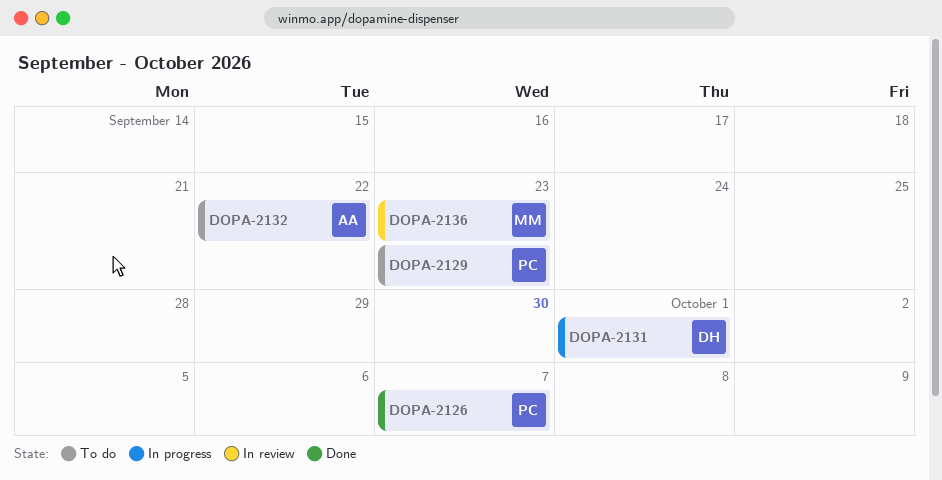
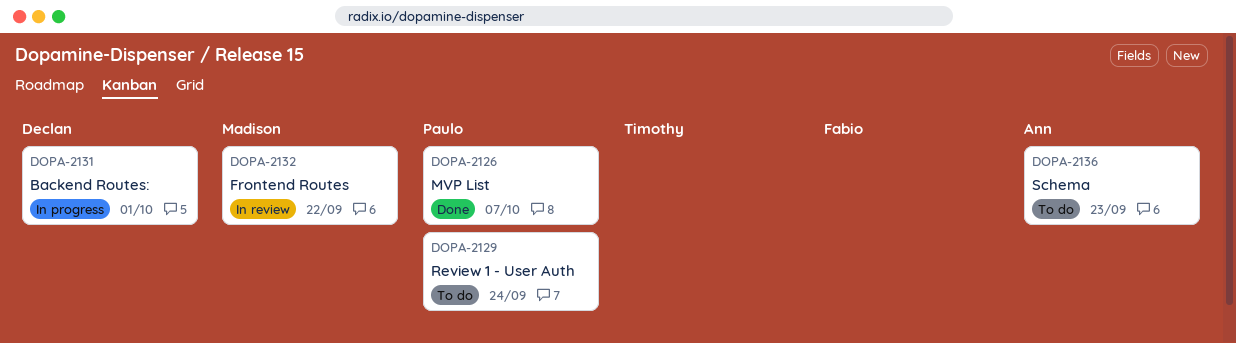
DOPA-2129, due: Sep 23 -> Sep 24
DOPA-2132, status: To do -> In review
DOPA-2132, owner: Ann -> Madison
DOPA-2136, status: In review -> To do
DOPA-2136, owner: Madison -> Ann

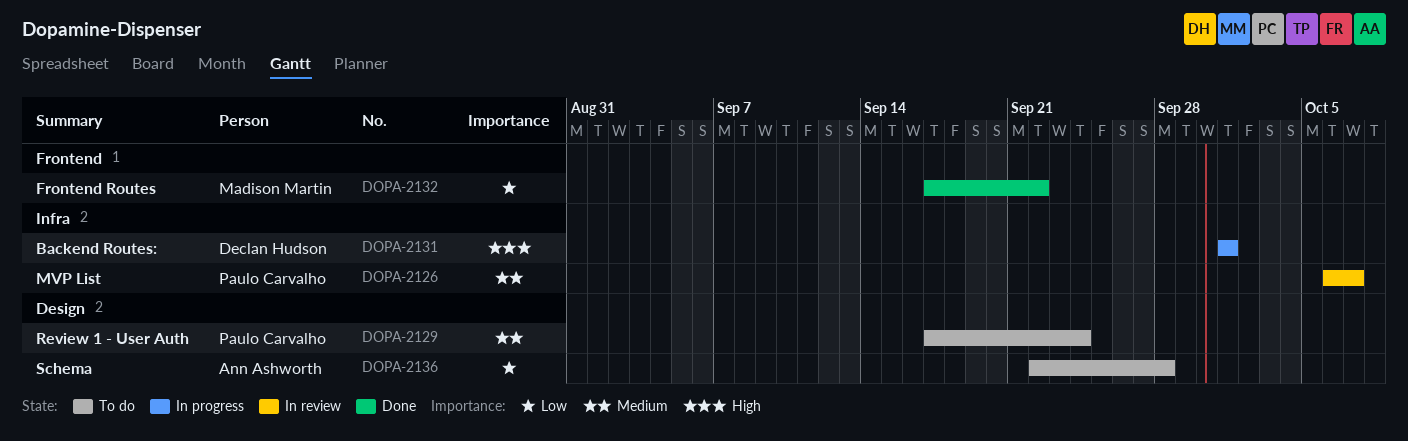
DOPA-2126, status: Done -> In review
DOPA-2132, status: In review -> Done
DOPA-2136, due: Sep 23 -> Sep 28

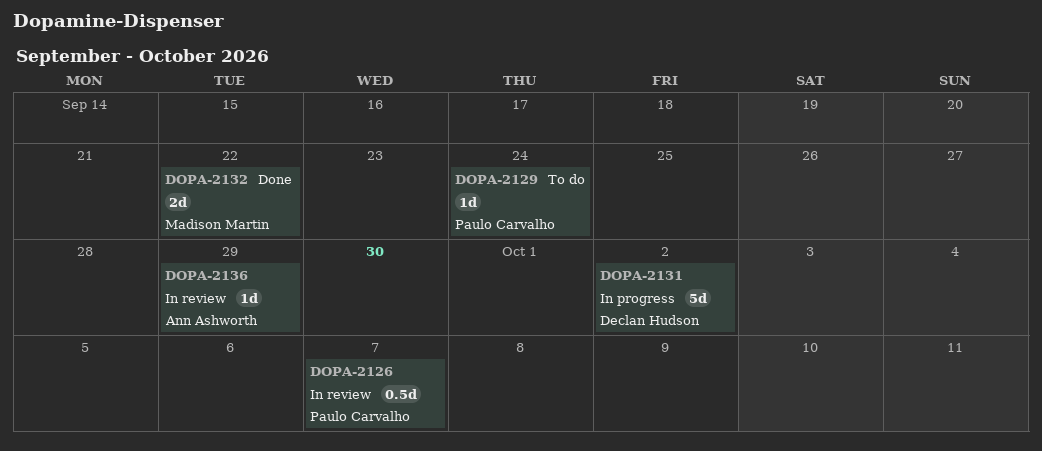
DOPA-2131, due: Oct 1 -> Oct 2
DOPA-2136, status: To do -> In review
DOPA-2136, due: Sep 28 -> Sep 29

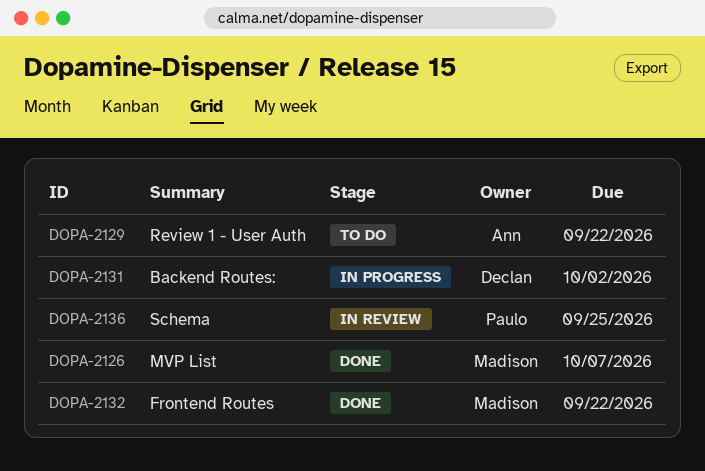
DOPA-2126, status: In review -> Done
DOPA-2126, owner: Paulo Carvalho -> Madison Martin
DOPA-2129, owner: Paulo Carvalho -> Ann Ashworth
DOPA-2129, due: Sep 24 -> Sep 22
DOPA-2136, owner: Ann Ashworth -> Paulo Carvalho
DOPA-2136, due: Sep 29 -> Sep 25

